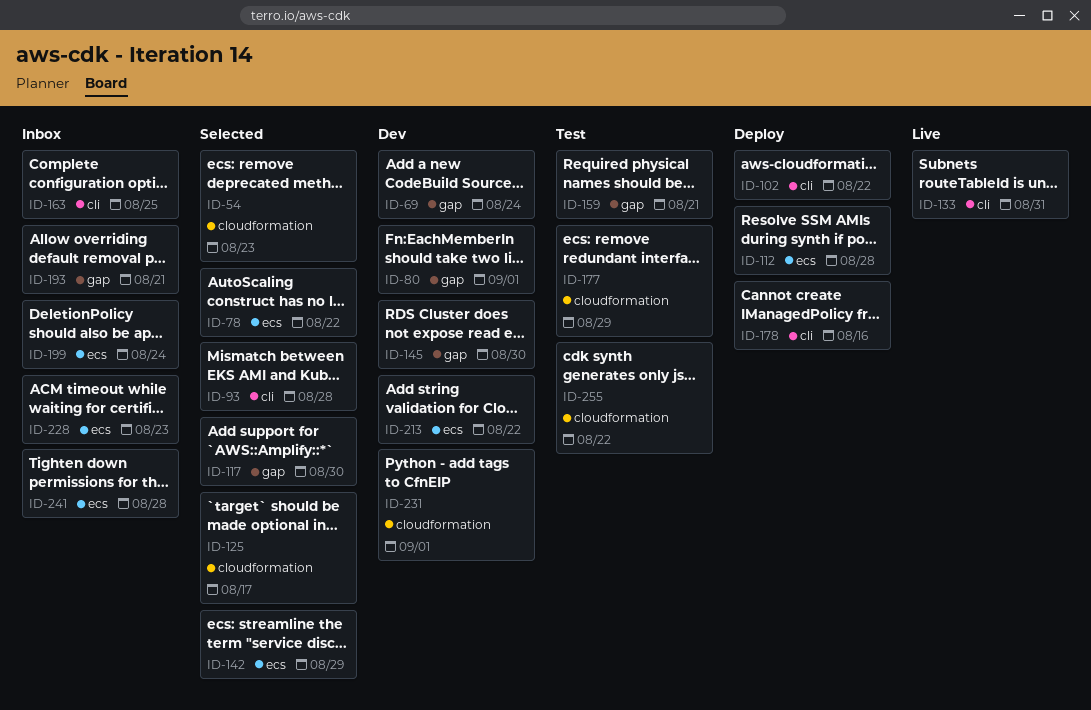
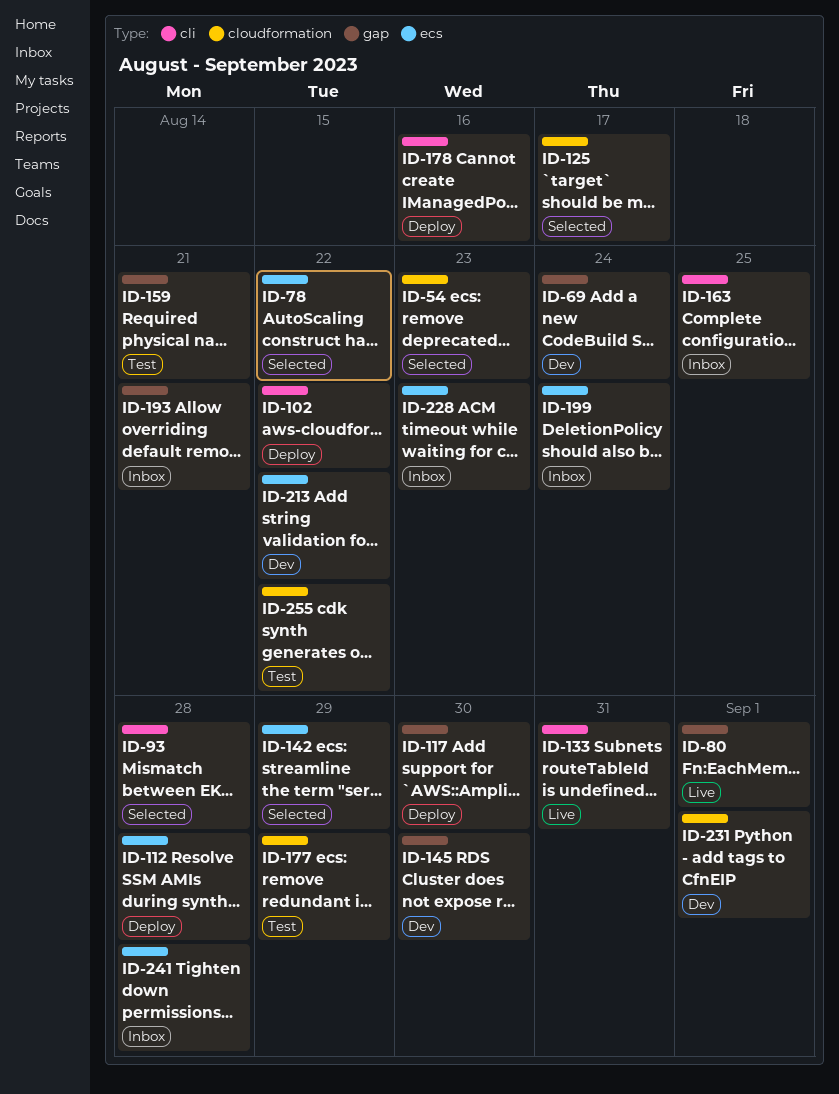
ID-80, status: Dev -> Live
ID-117, status: Selected -> Deploy

